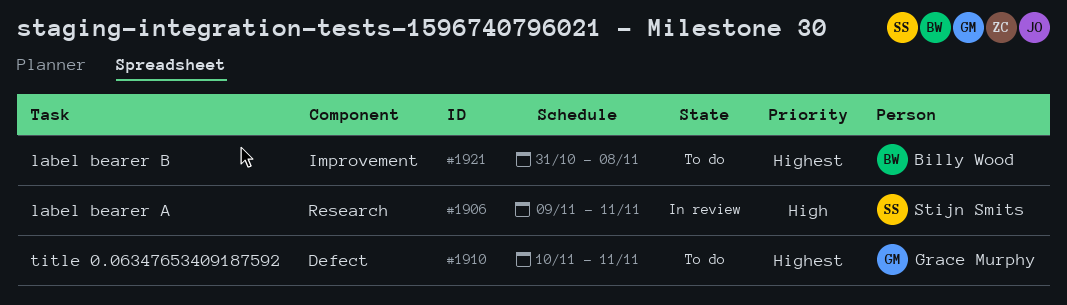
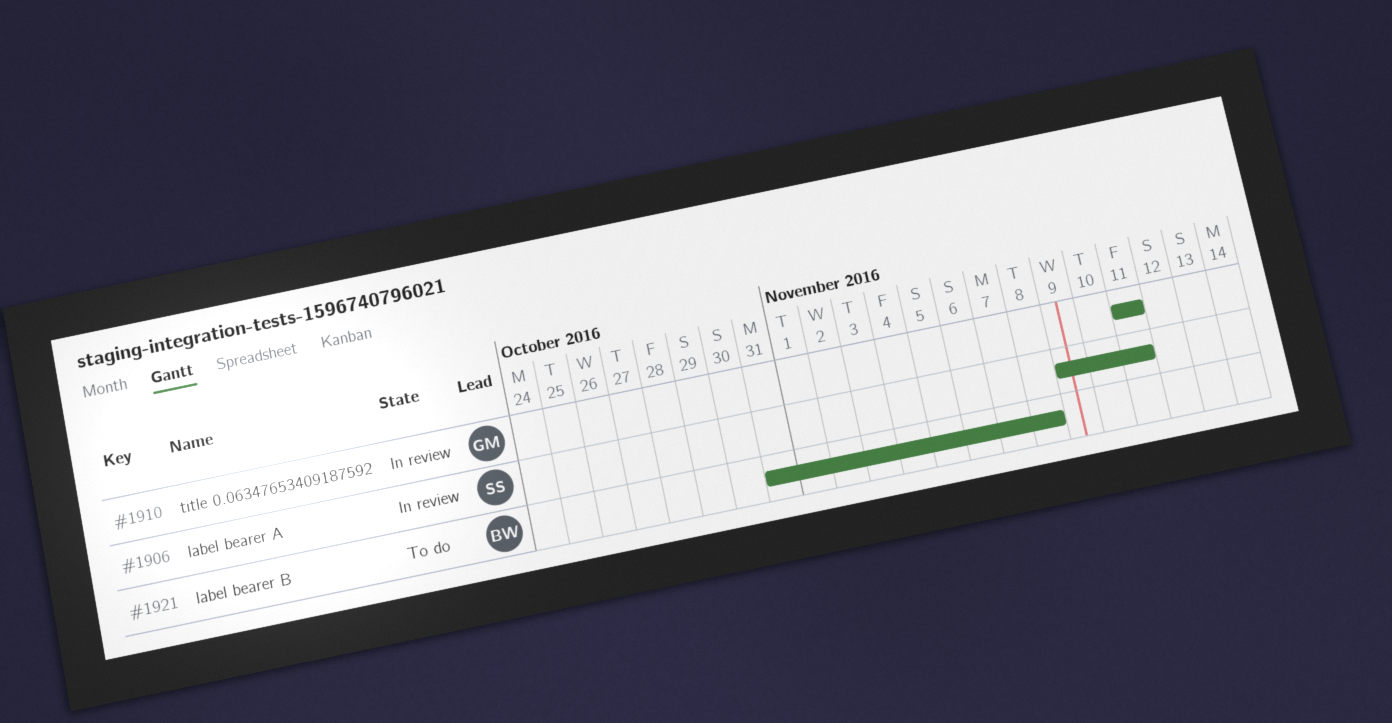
#1910, status: To do -> In review
#1910, start: Nov 10 -> Nov 11

